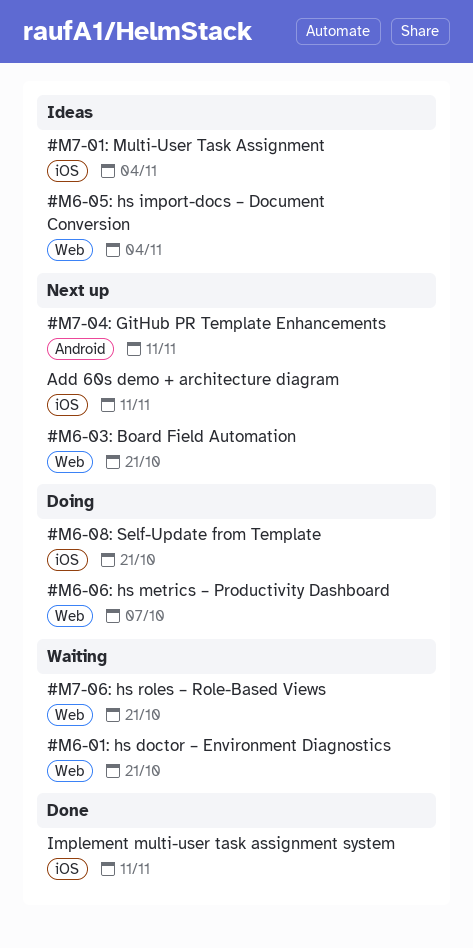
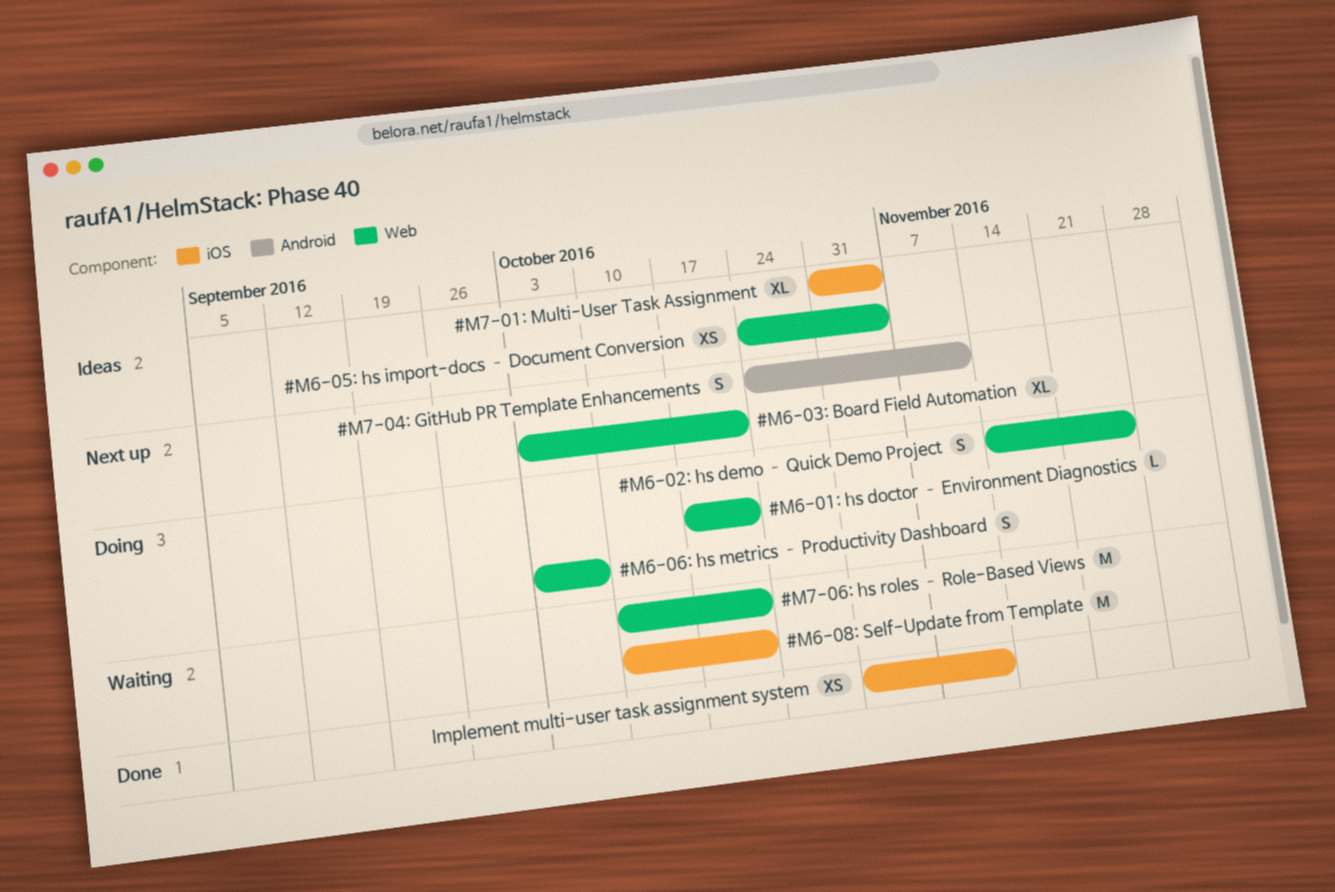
#M6-01: hs doctor – Environment Diagnostics, status: Waiting -> Doing
#M6-02: hs demo – Quick Demo Project: none -> present
#M6-08: Self-Update from Template, status: Doing -> Waiting
Add 60s demo + architecture diagram: present -> none

